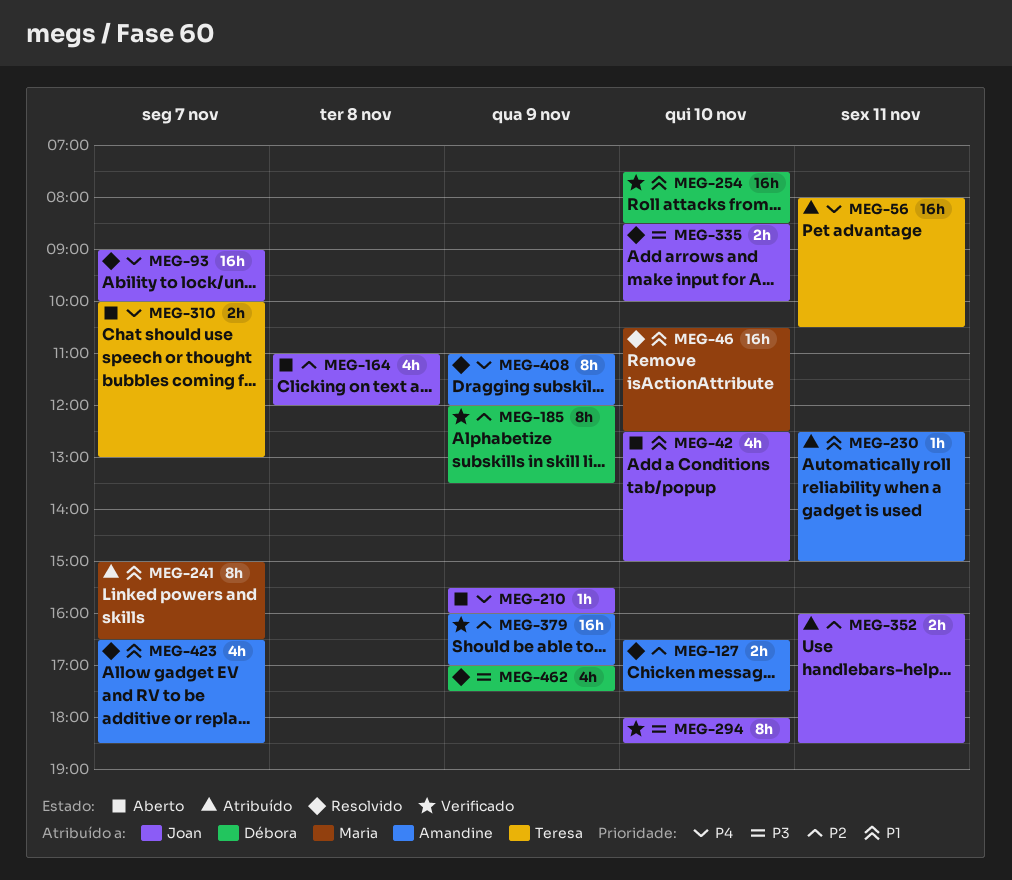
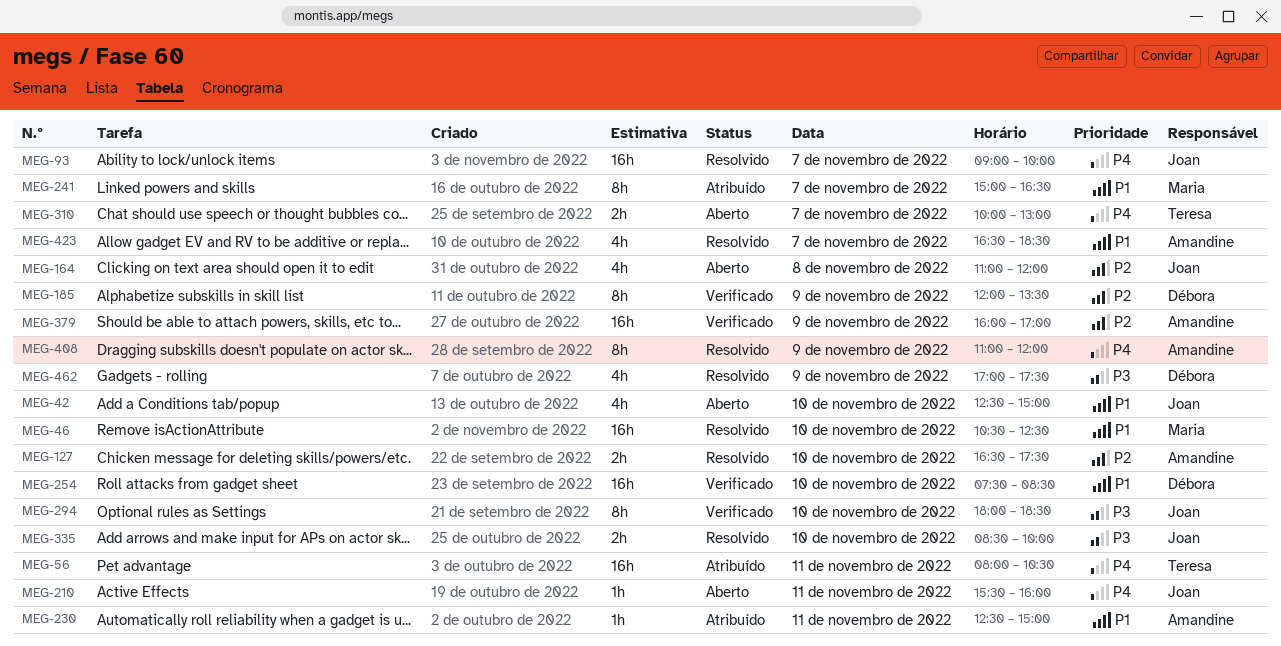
MEG-210, day: Nov 9 -> Nov 11
MEG-352: present -> none

